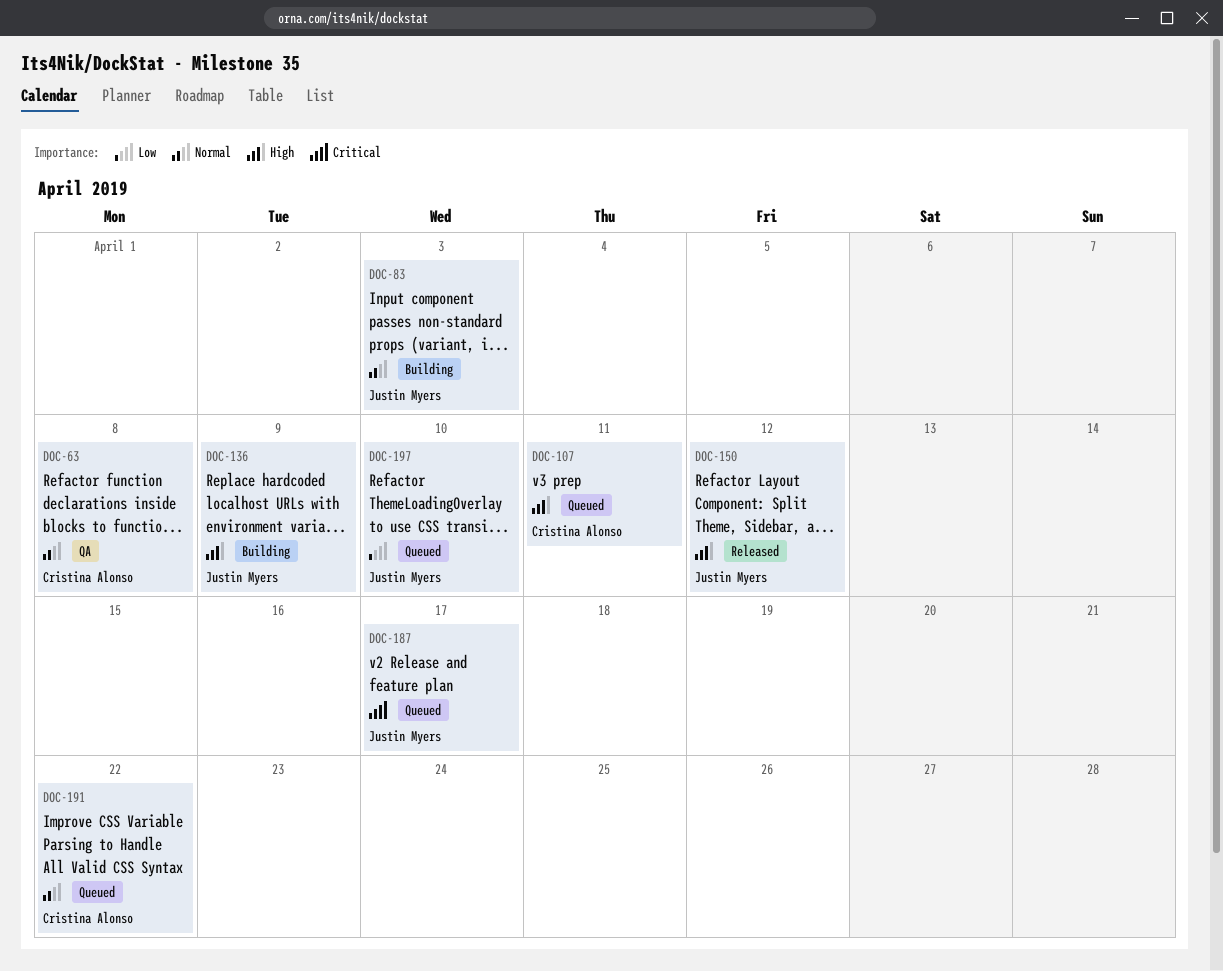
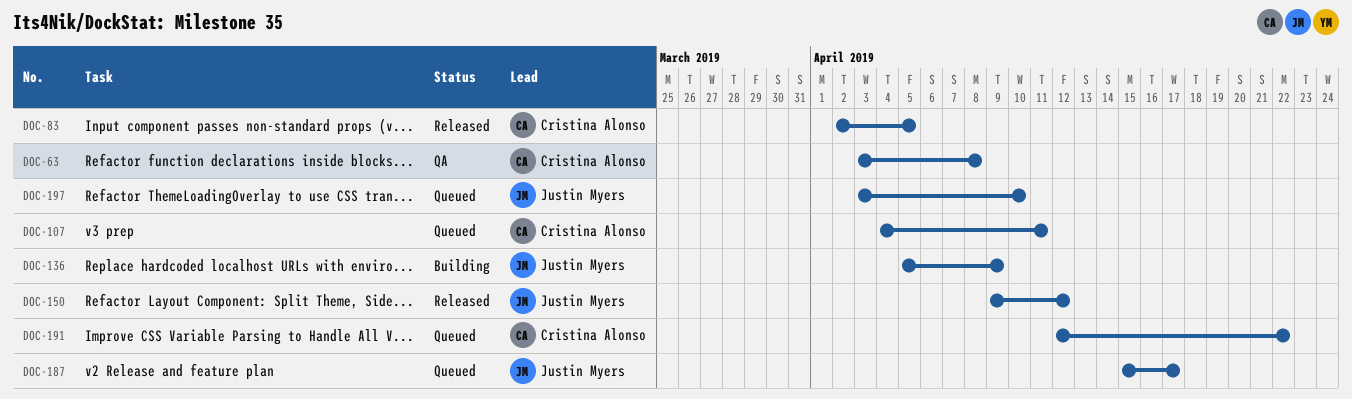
DOC-83, status: Building -> Released
DOC-83, owner: Justin Myers -> Cristina Alonso
DOC-83, due: Apr 3 -> Apr 5

